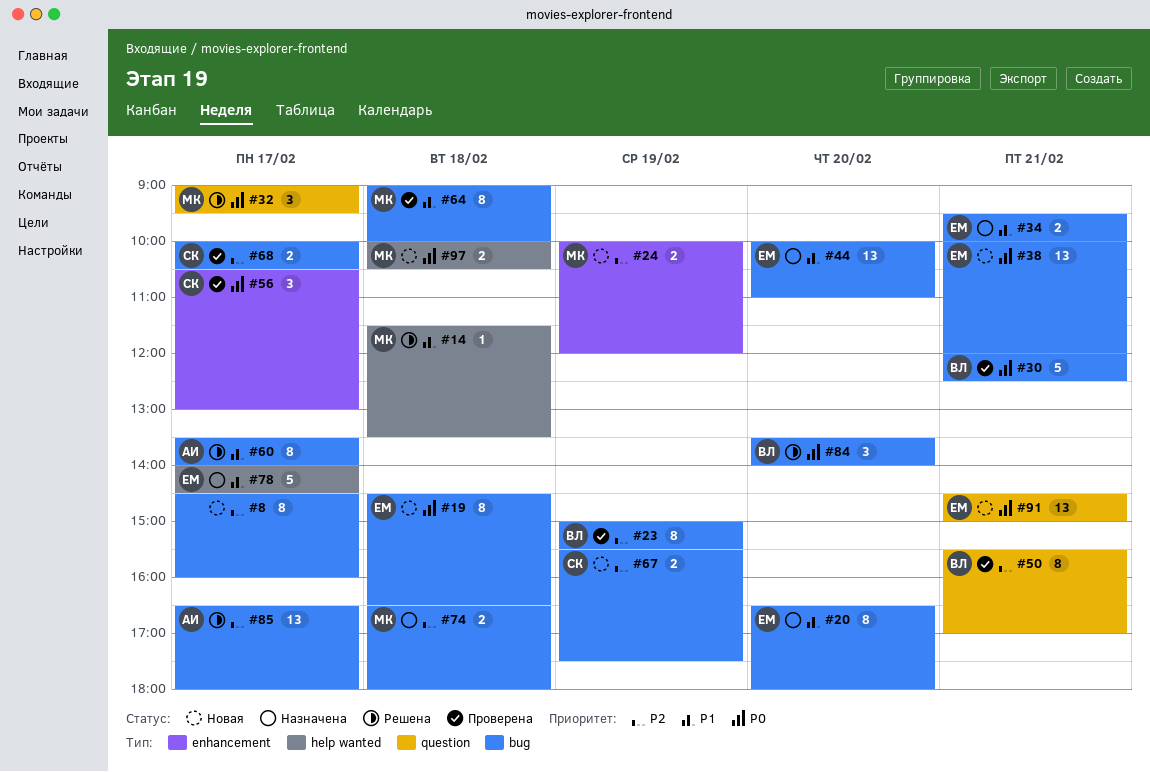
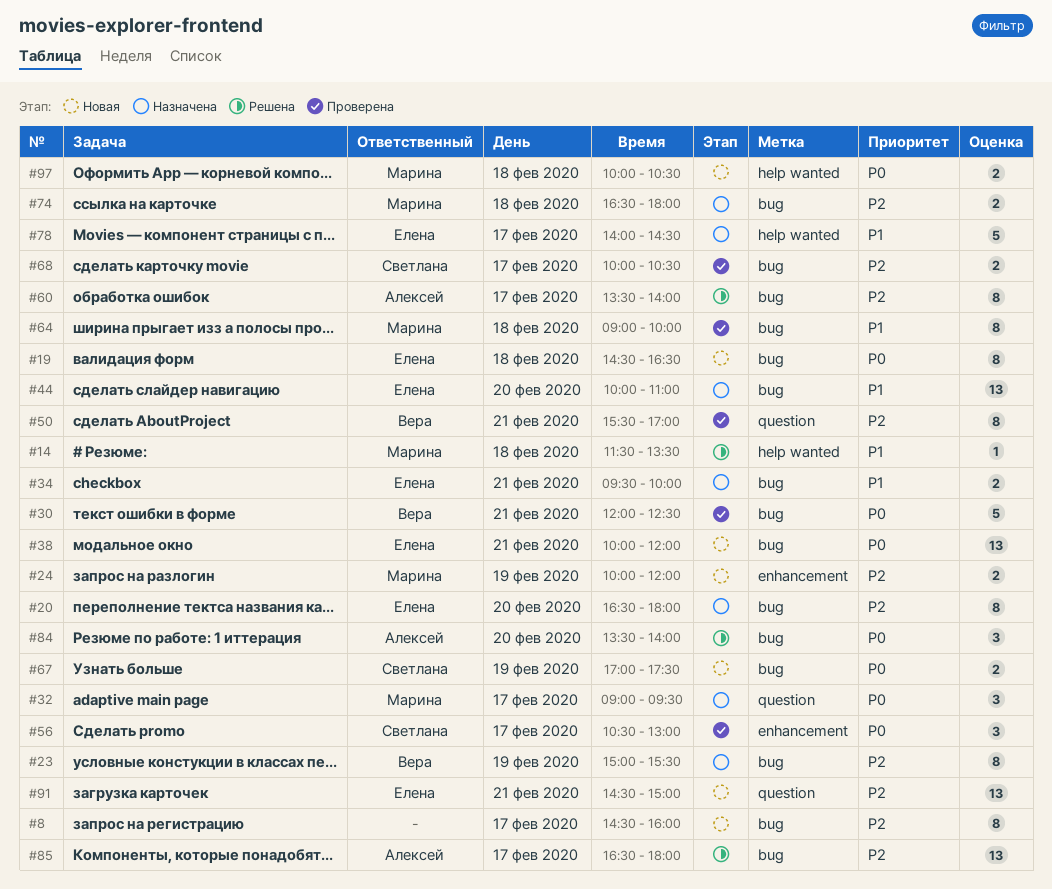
#20, priority: P1 -> P2
#23, status: Проверена -> Назначена
#32, status: Решена -> Назначена
#60, priority: P1 -> P2
#67, priority: P2 -> P0
#67, begins: 15:30 -> 17:00
#84, owner: Вера -> Алексей
#91, priority: P0 -> P2

